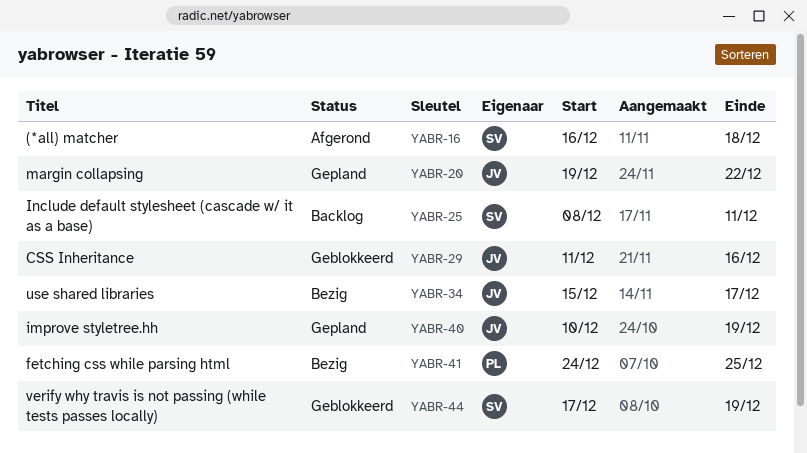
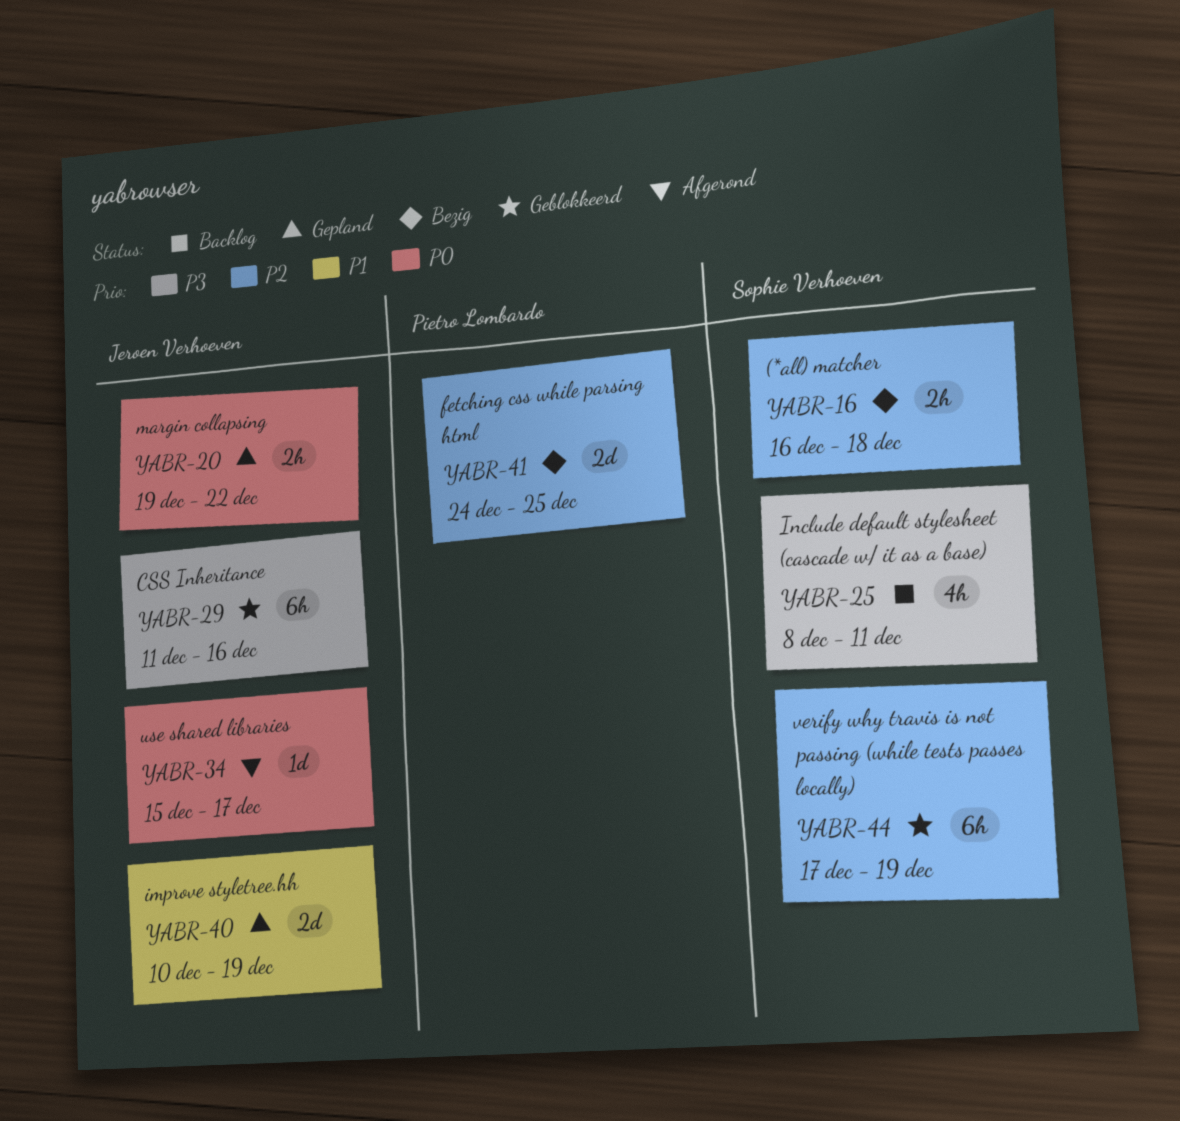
YABR-16, status: Afgerond -> Bezig
YABR-34, status: Bezig -> Afgerond

